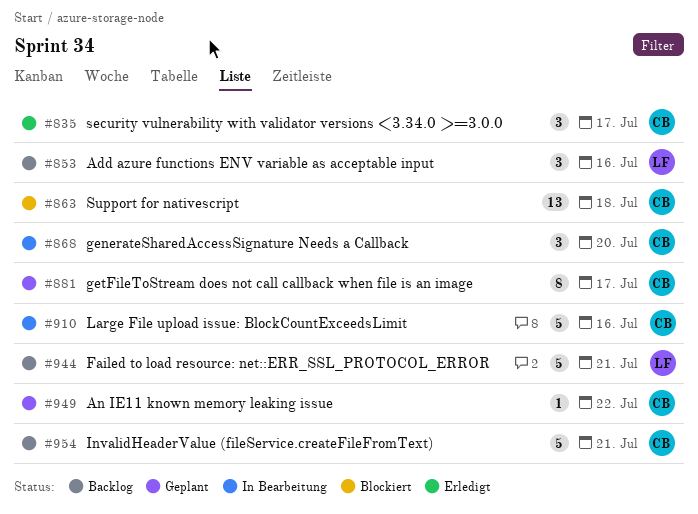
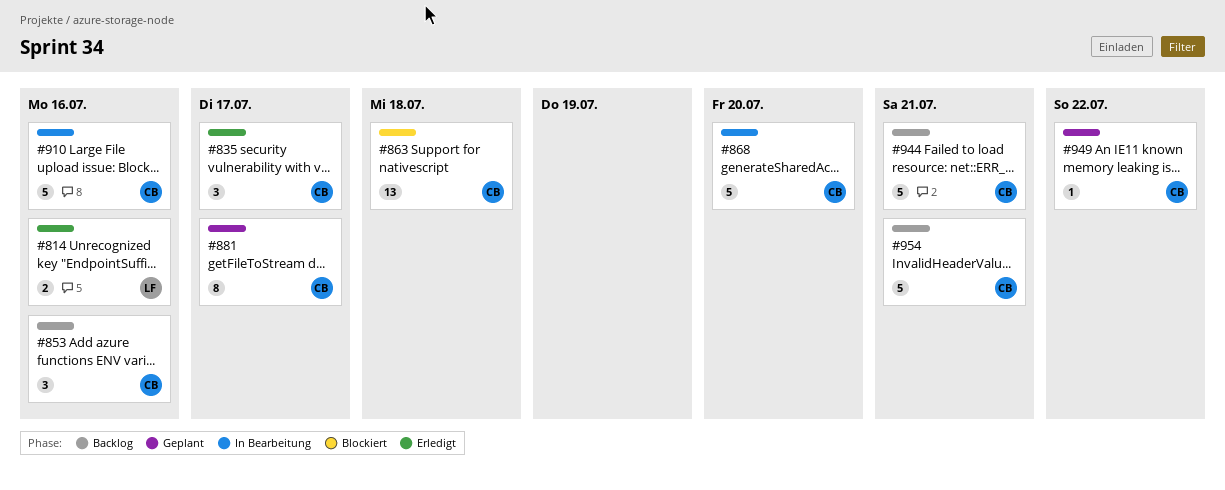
#814: none -> present
#853, owner: LF -> CB
#868, estimate: 3 -> 5
#944, owner: LF -> CB

